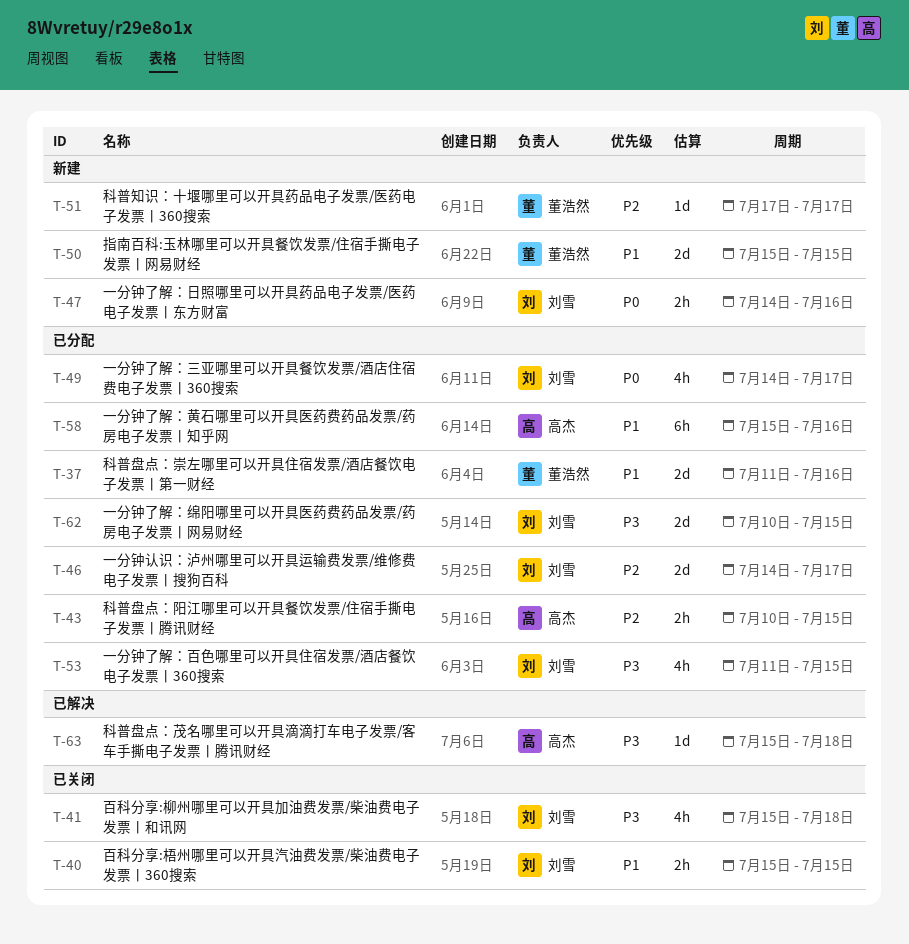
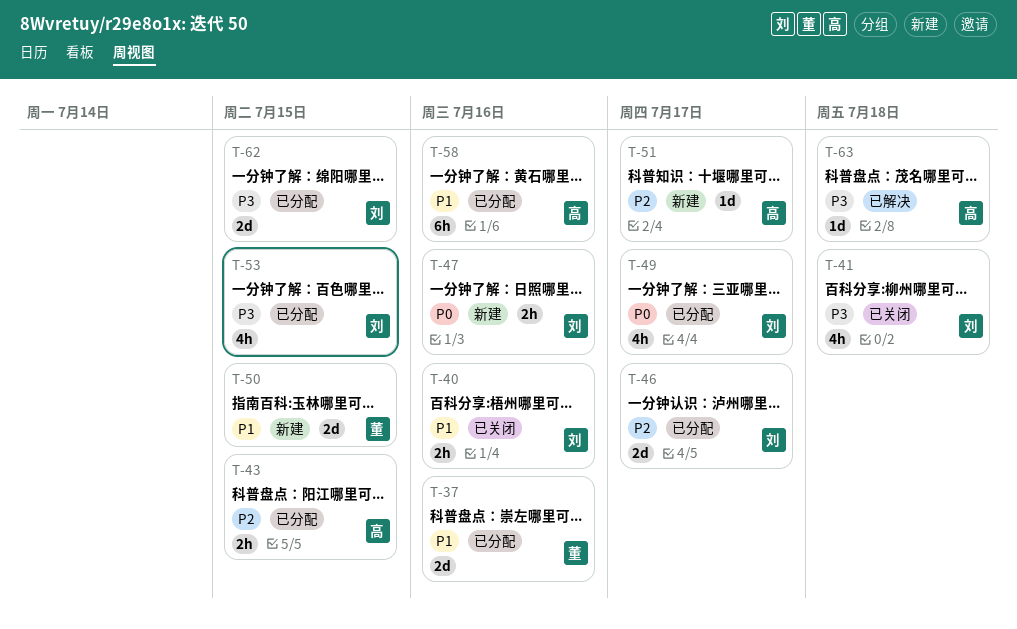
T-40, due: Jul 15 -> Jul 16
T-51, owner: 董浩然 -> 高杰

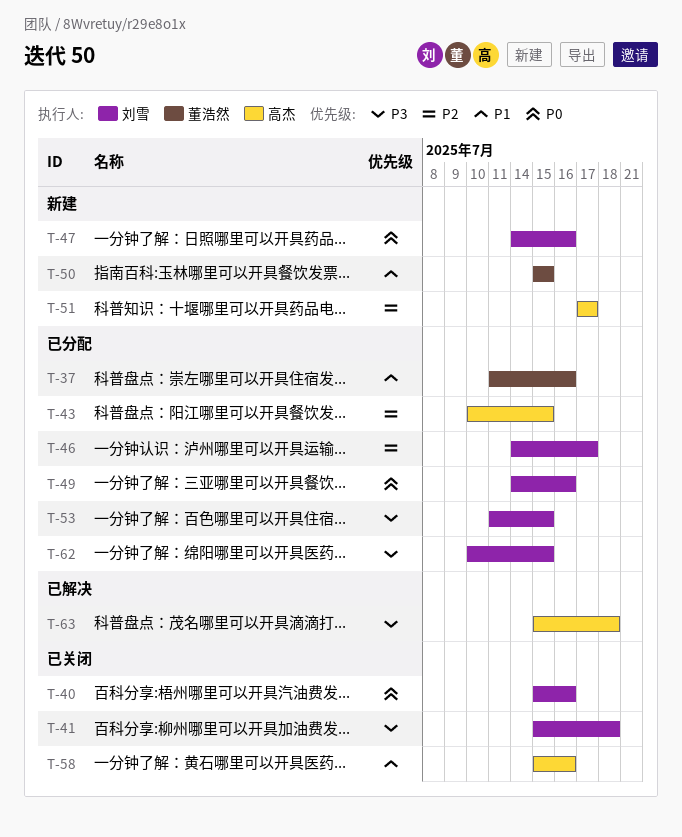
T-40, priority: P1 -> P0
T-49, due: Jul 17 -> Jul 16
T-58, status: 已分配 -> 已关闭

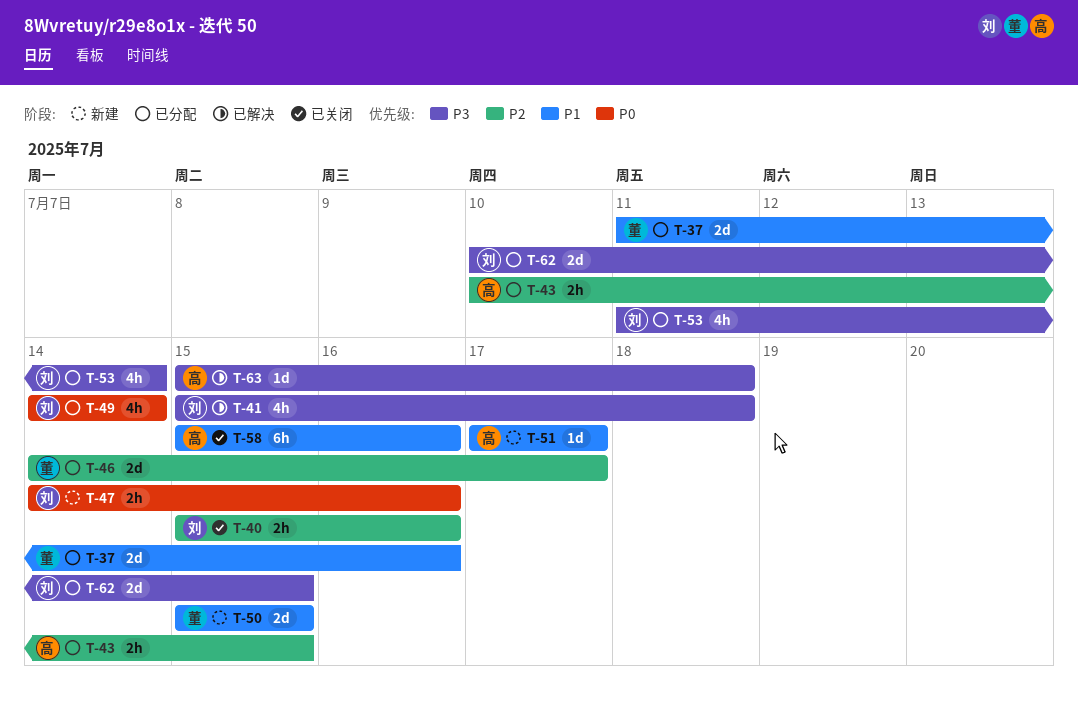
T-40, priority: P0 -> P2
T-41, status: 已关闭 -> 已解决
T-46, owner: 刘雪 -> 董浩然
T-49, due: Jul 16 -> Jul 14
T-51, priority: P2 -> P1
T-53, due: Jul 15 -> Jul 14

